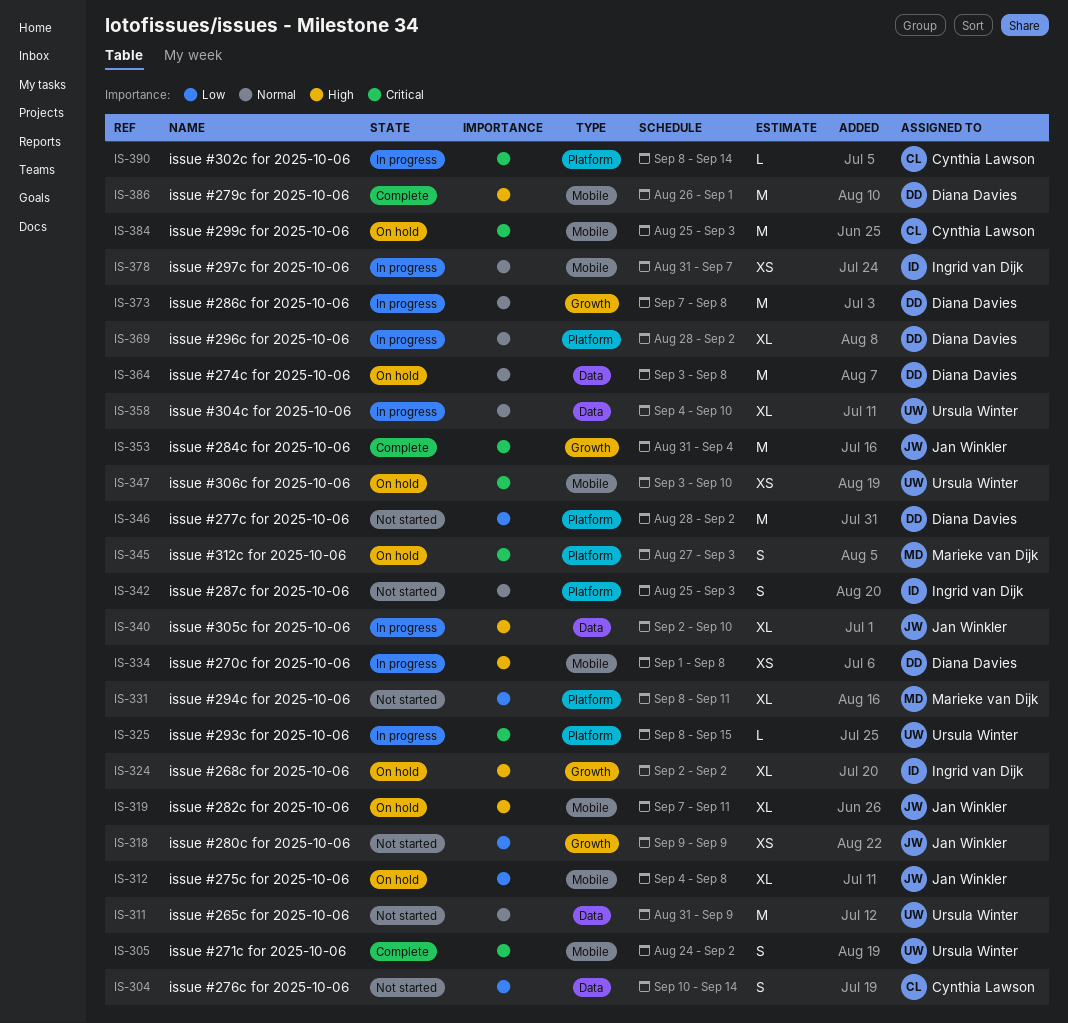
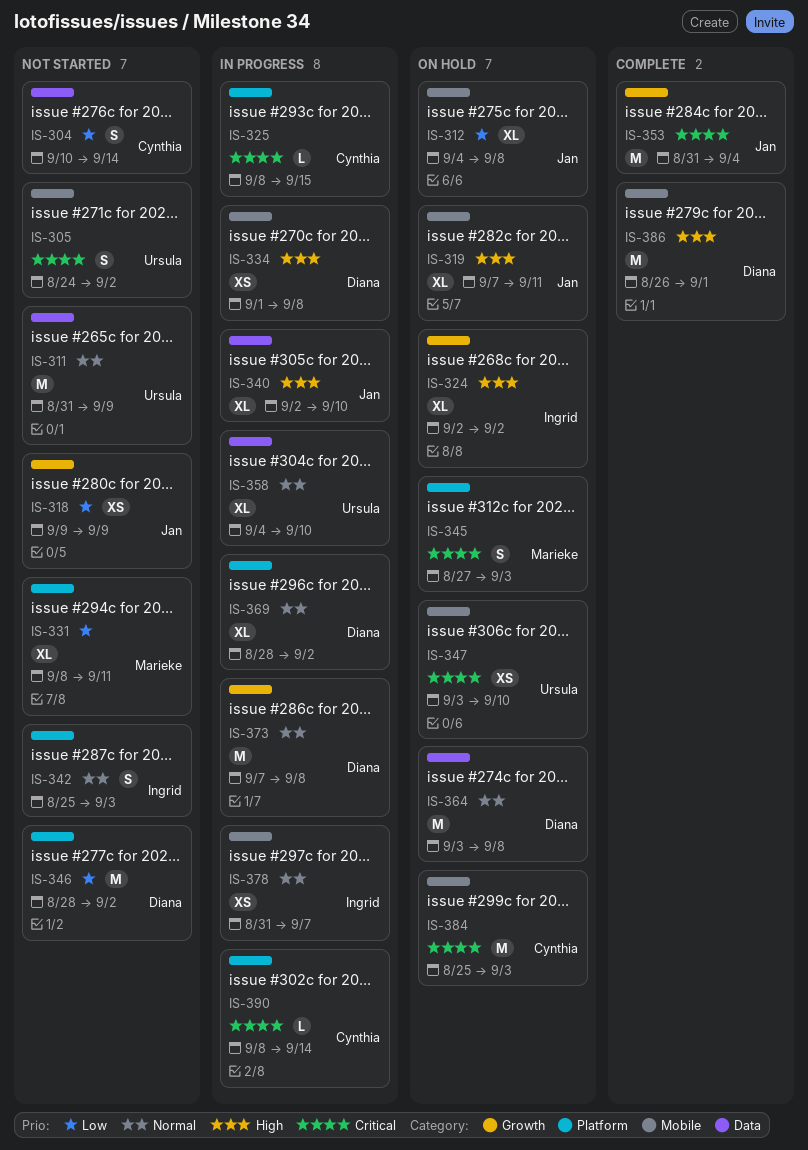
IS-305, status: Complete -> Not started
IS-325, owner: Ursula Winter -> Cynthia Lawson

